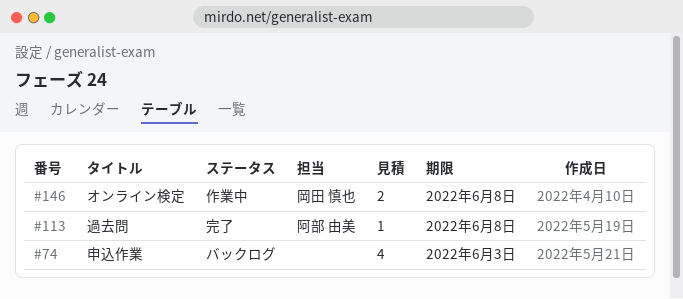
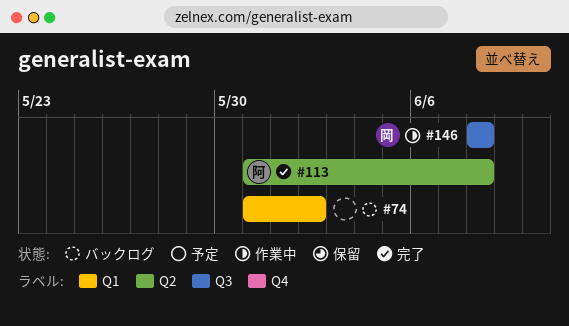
#74, due: Jun 3 -> Jun 2

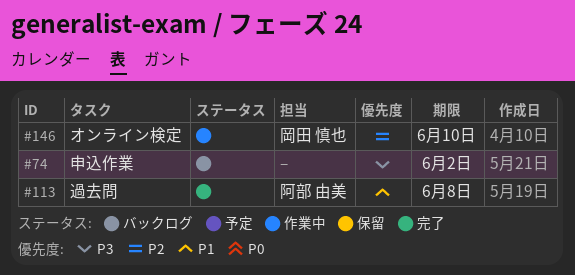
#146, due: Jun 8 -> Jun 10

